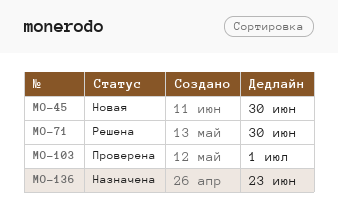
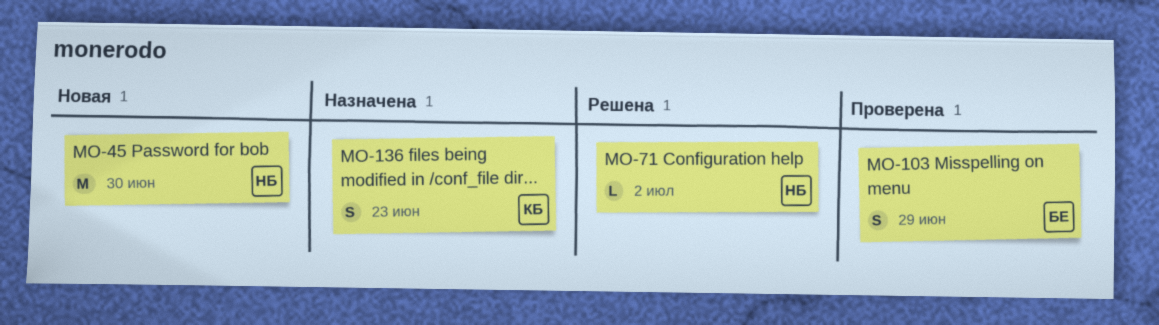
MO-71, due: Jun 30 -> Jul 2
MO-103, due: Jul 1 -> Jun 29

